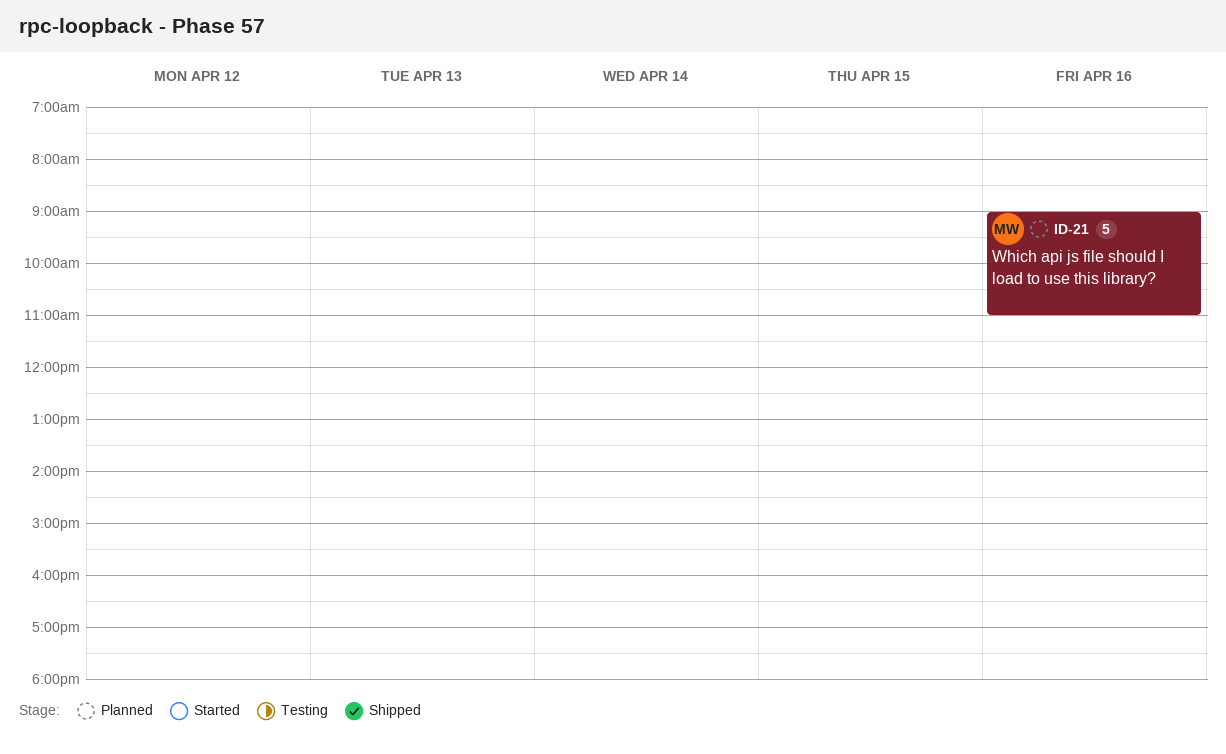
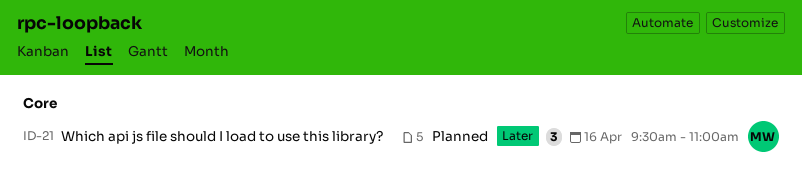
ID-21, estimate: 5 -> 3
ID-21, begins: 09:00 -> 09:30

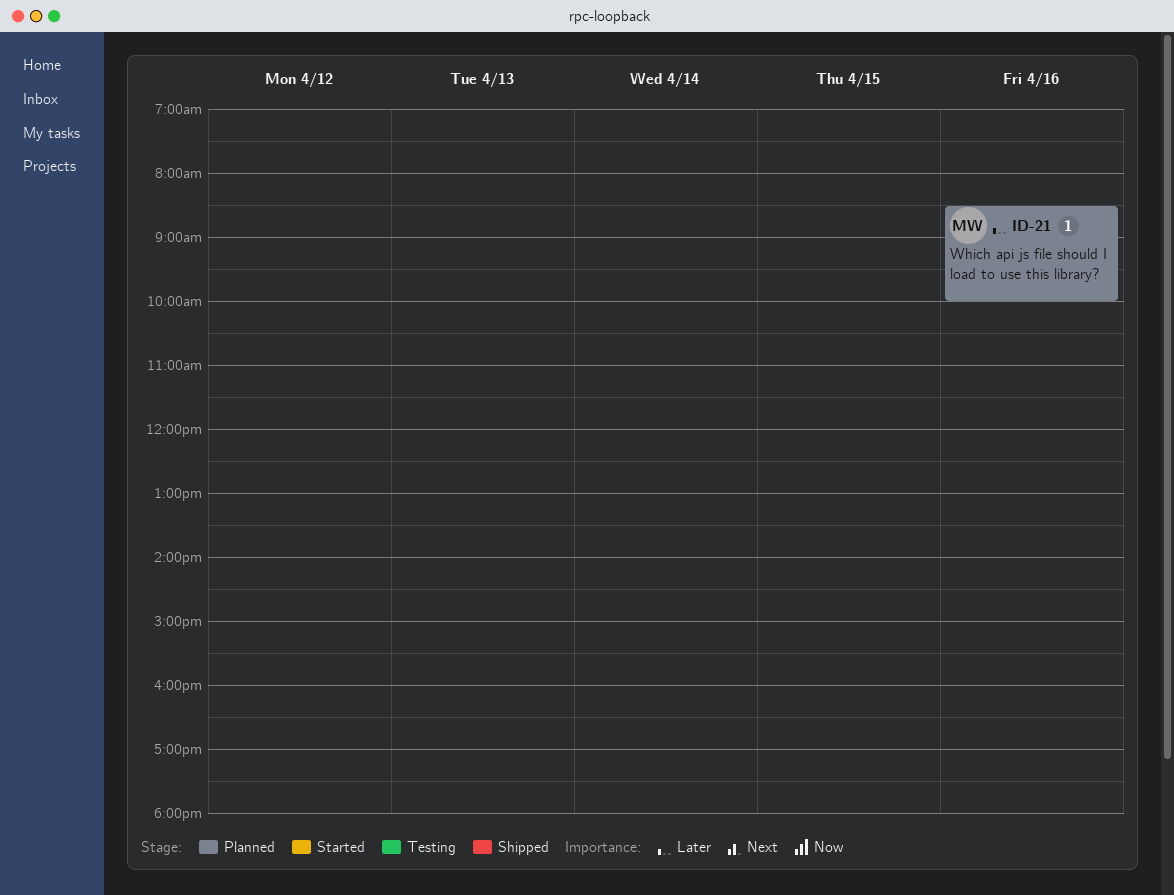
ID-21, estimate: 3 -> 1
ID-21, begins: 09:30 -> 08:30
ID-21, ends: 11:00 -> 10:00

